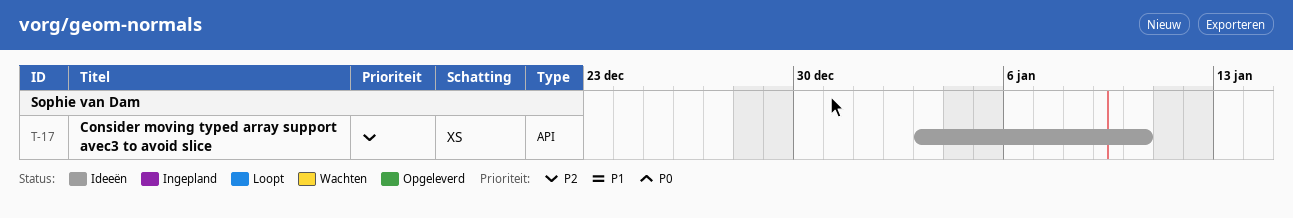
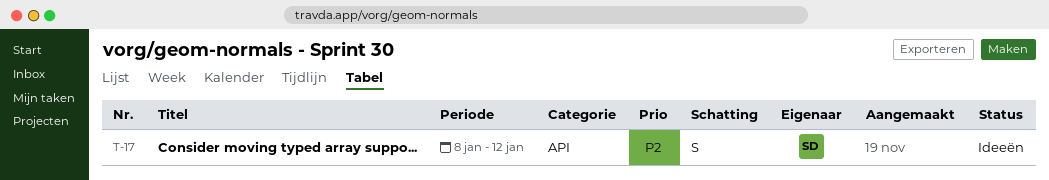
T-17, estimate: XS -> S
T-17, start: Jan 3 -> Jan 8
T-17, due: Jan 10 -> Jan 12

